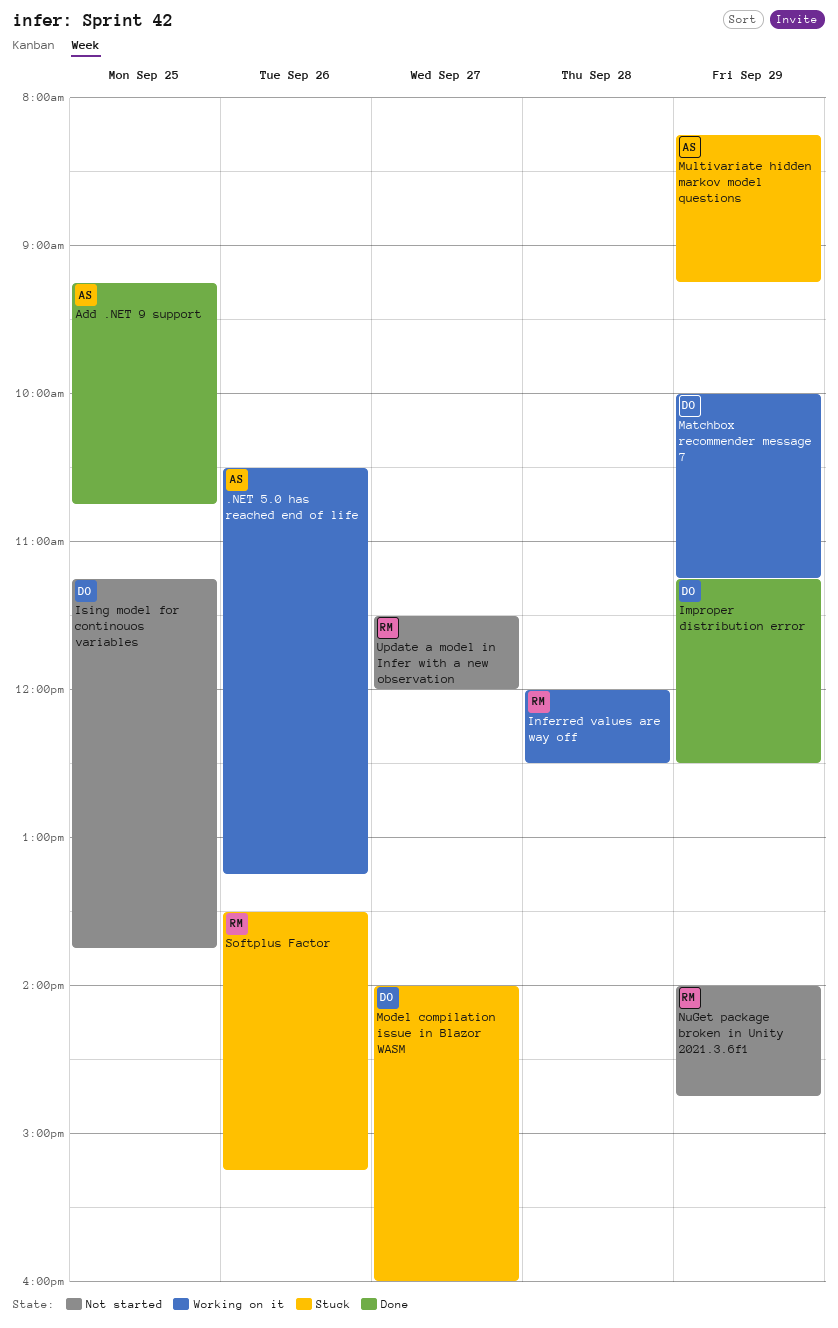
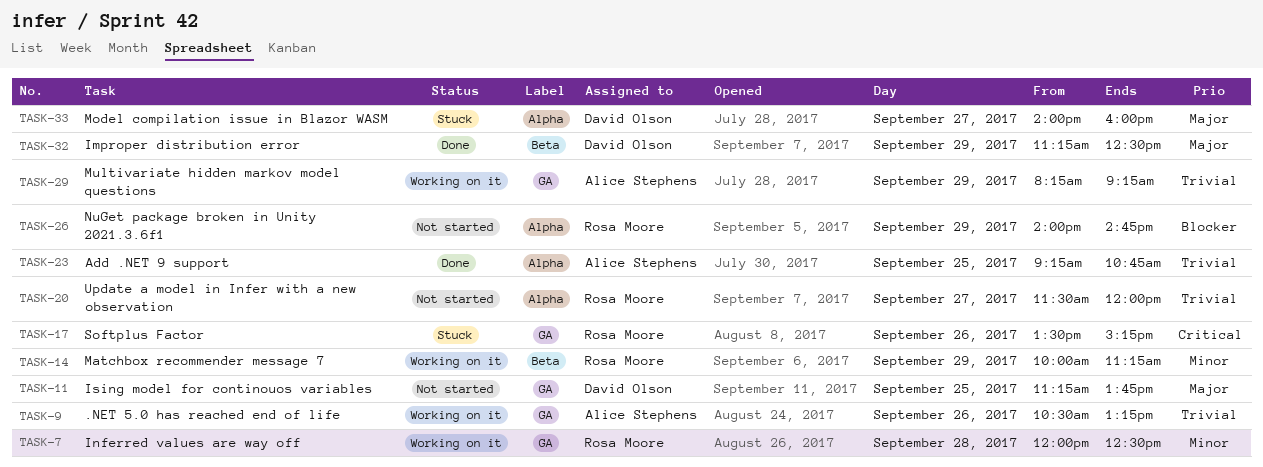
Matchbox recommender message 7, owner: David Olson -> Rosa Moore
Multivariate hidden markov model questions, status: Stuck -> Working on it

